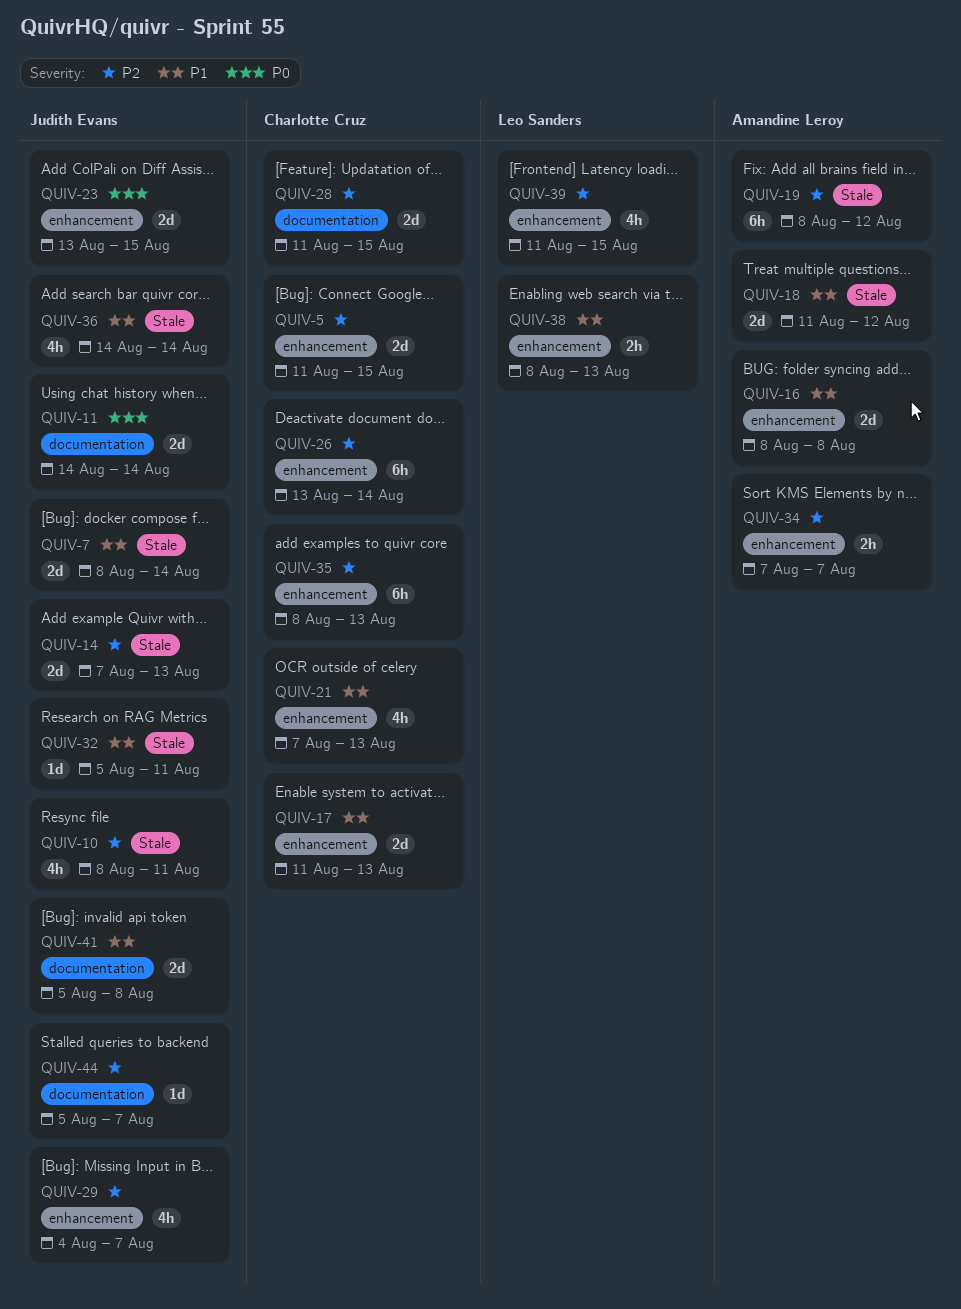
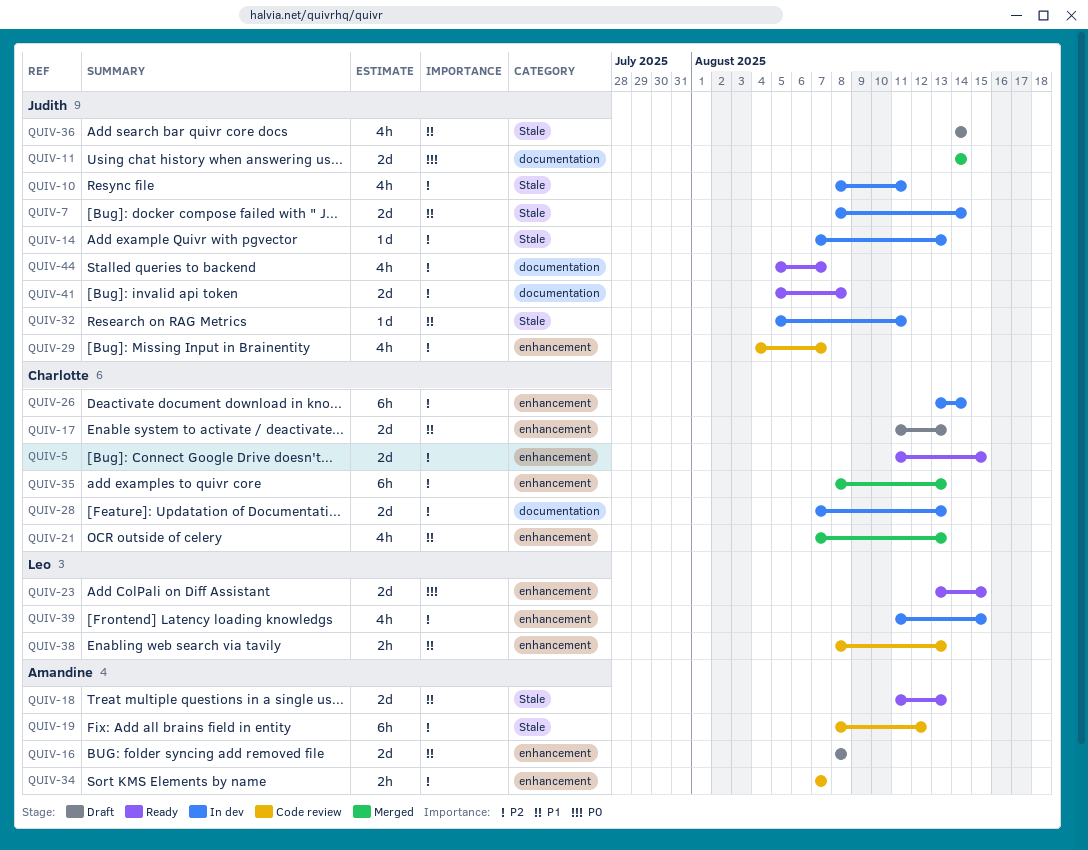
QUIV-14, estimate: 2d -> 1d
QUIV-18, due: Aug 12 -> Aug 13
QUIV-23, owner: Judith Evans -> Leo Sanders
QUIV-28, start: Aug 11 -> Aug 7
QUIV-28, due: Aug 15 -> Aug 13
QUIV-41, priority: P1 -> P2
QUIV-44, estimate: 1d -> 4h

